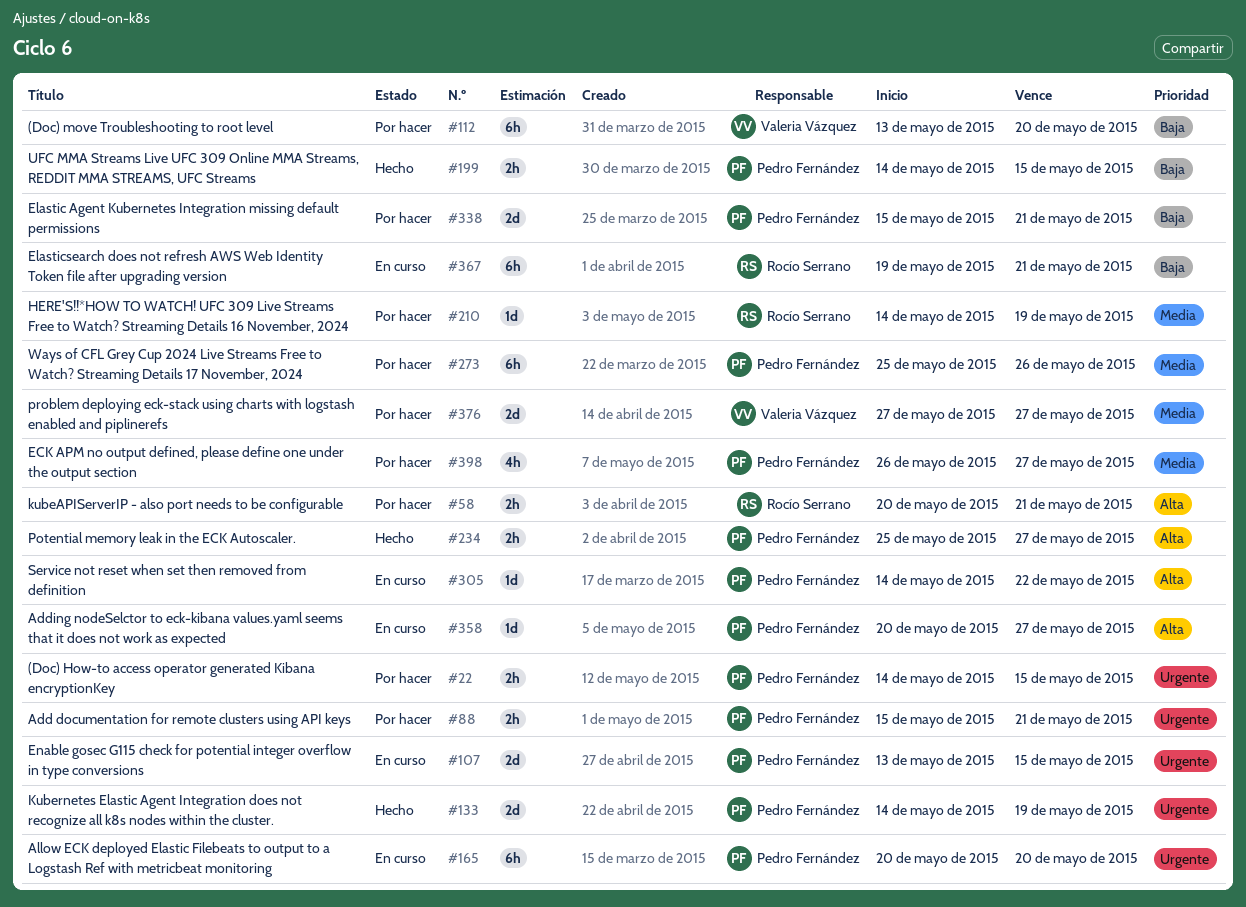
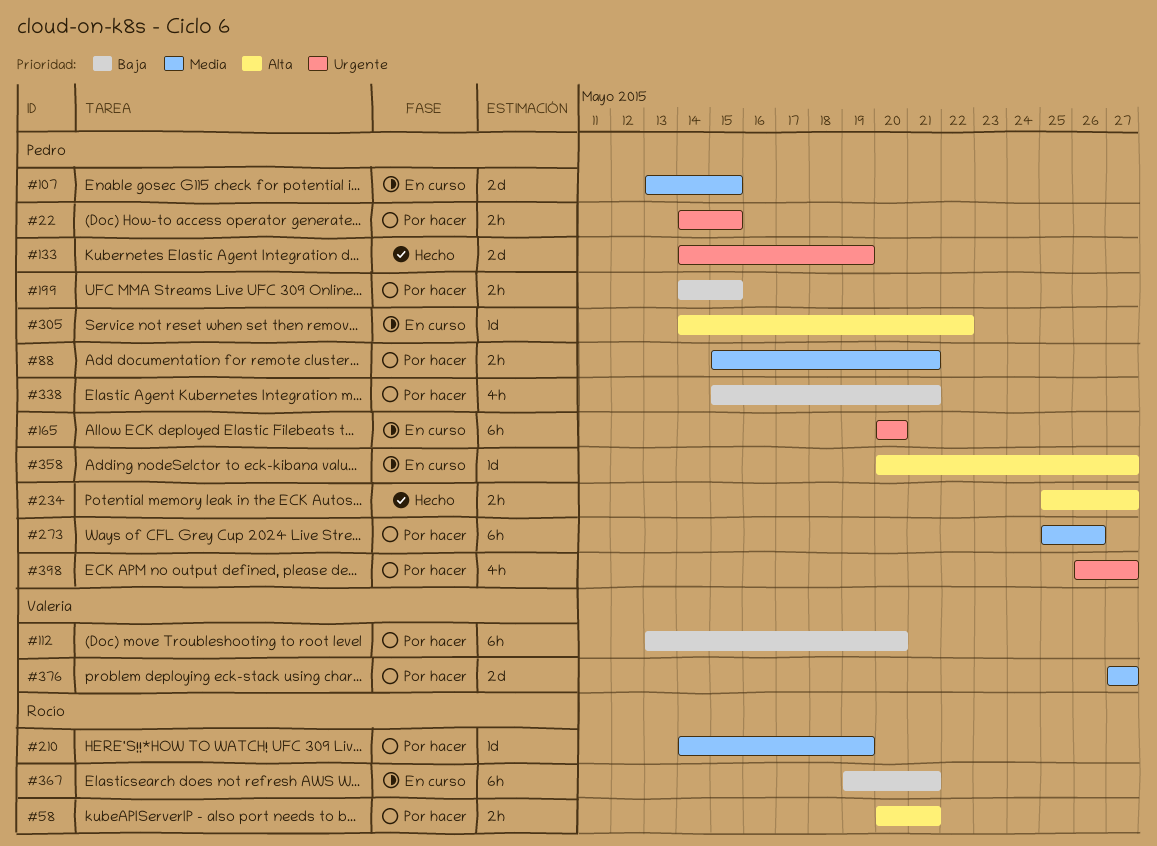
#88, priority: Urgente -> Media
#107, priority: Urgente -> Media
#199, status: Hecho -> Por hacer
#338, estimate: 2d -> 4h
#398, priority: Media -> Urgente

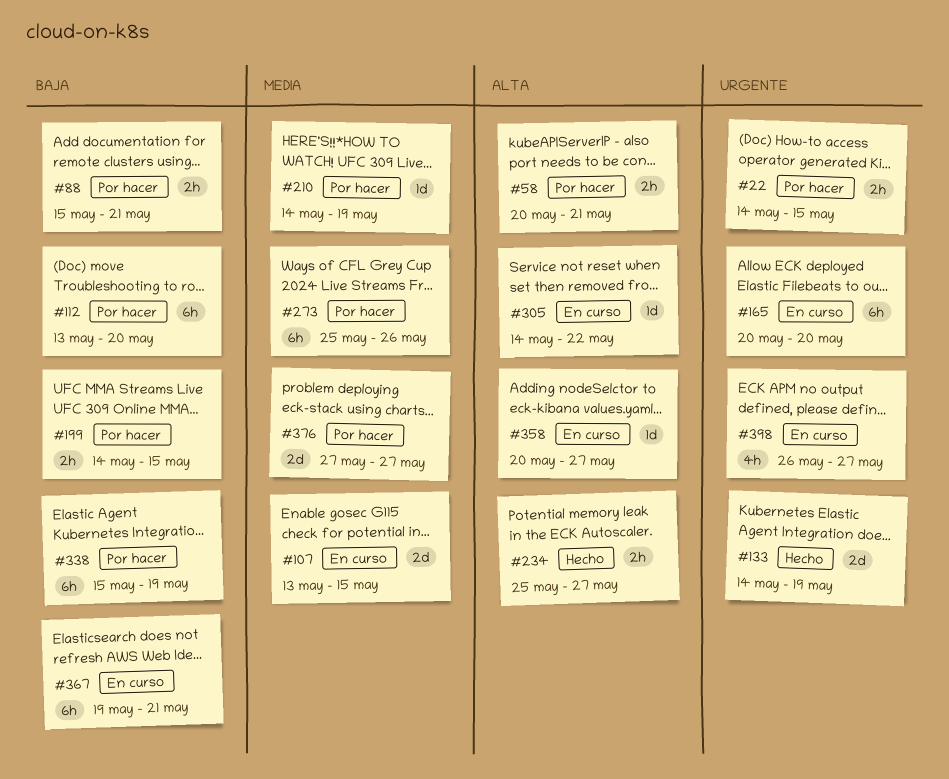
#88, priority: Media -> Baja
#338, estimate: 4h -> 6h
#338, due: May 21 -> May 19
#398, status: Por hacer -> En curso

